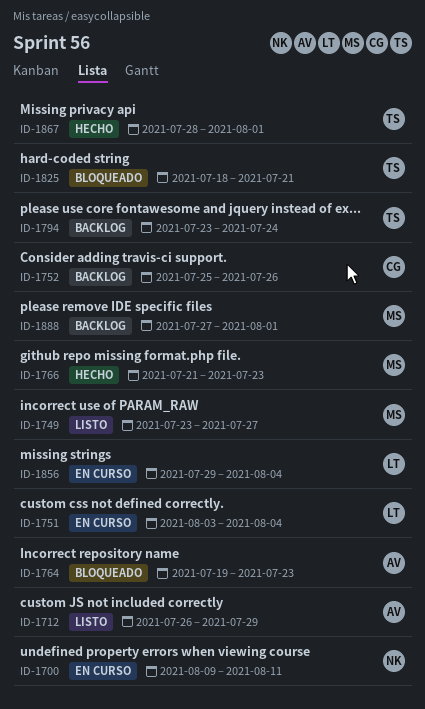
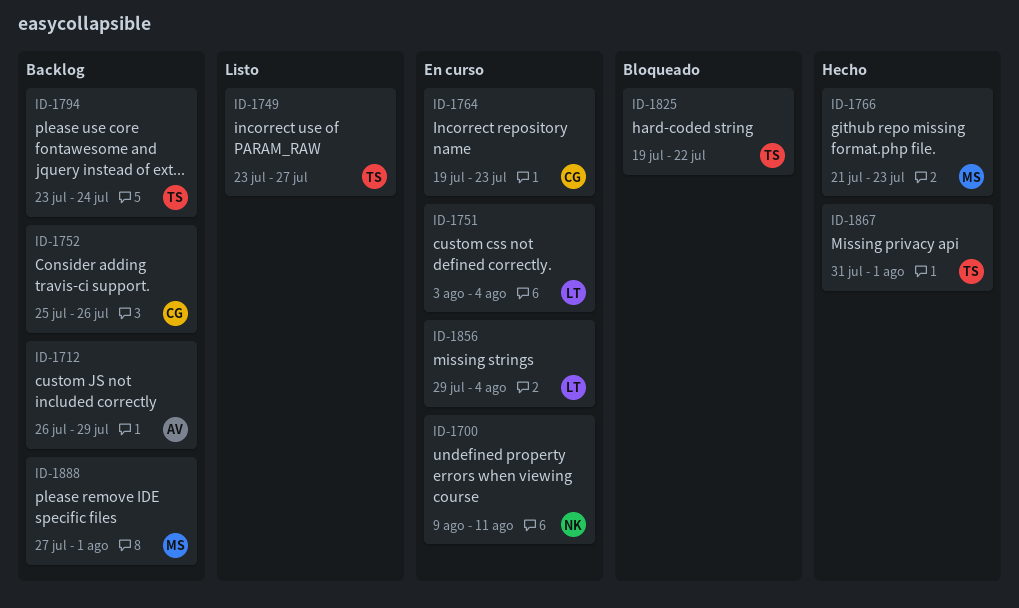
ID-1712, status: Listo -> Backlog
ID-1749, owner: MS -> TS
ID-1764, status: Bloqueado -> En curso
ID-1764, owner: AV -> CG
ID-1825, start: Jul 18 -> Jul 19
ID-1825, due: Jul 21 -> Jul 22
ID-1867, start: Jul 28 -> Jul 31

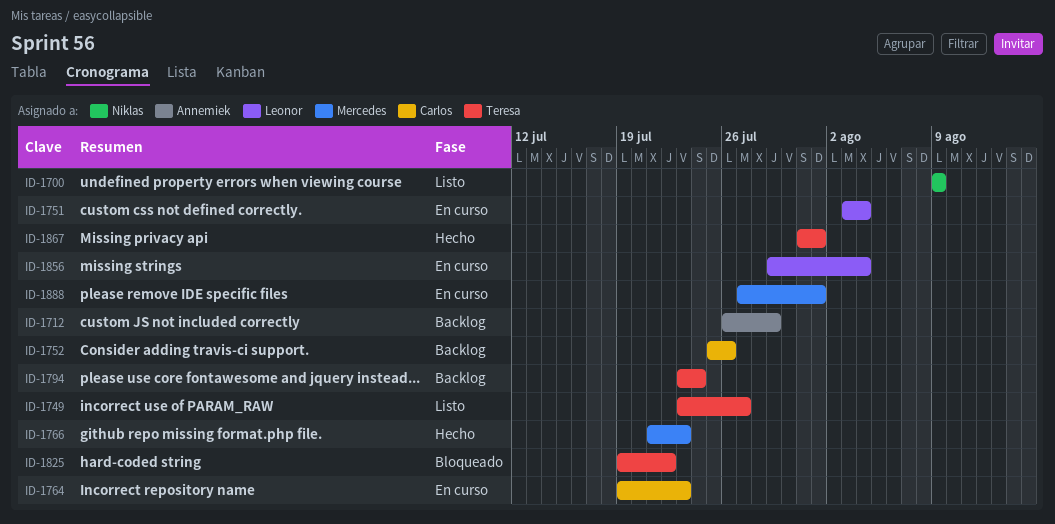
ID-1700, status: En curso -> Listo
ID-1700, due: Aug 11 -> Aug 9
ID-1888, status: Backlog -> En curso

